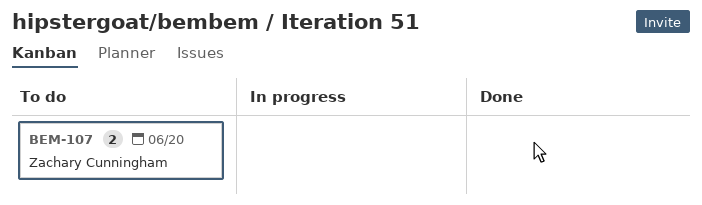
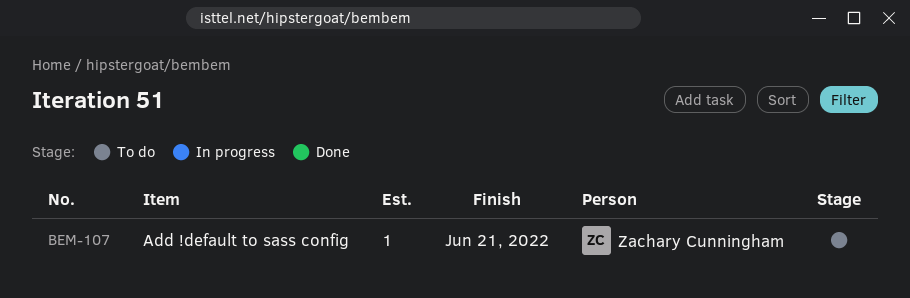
BEM-107, estimate: 2 -> 1
BEM-107, due: Jun 20 -> Jun 21

